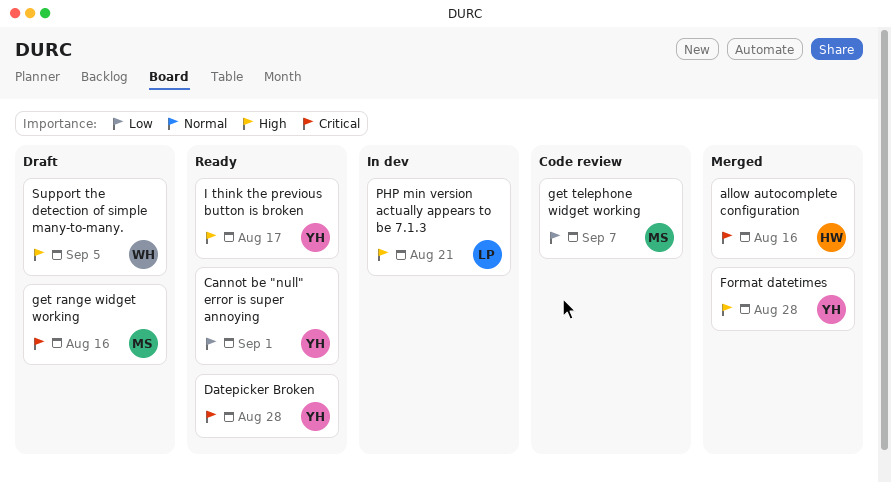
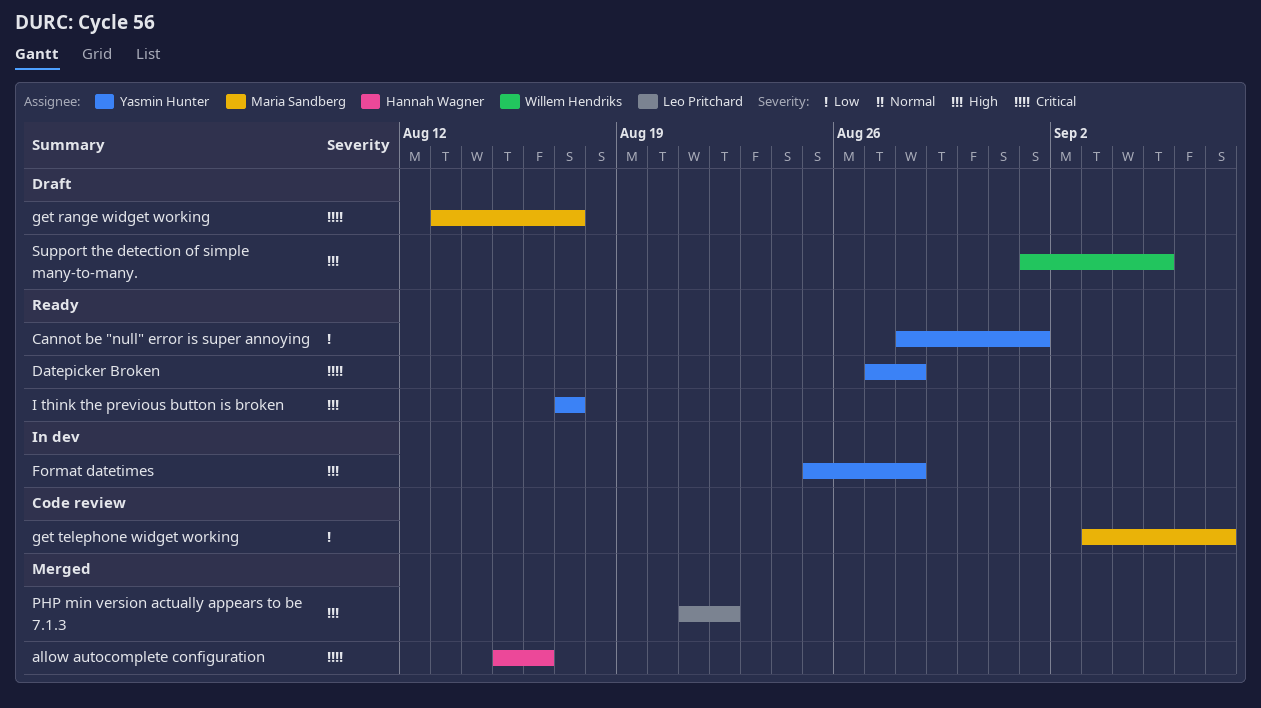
Format datetimes, status: Merged -> In dev
get range widget working, due: Aug 16 -> Aug 17
PHP min version actually appears to be 7.1.3, status: In dev -> Merged
PHP min version actually appears to be 7.1.3, due: Aug 21 -> Aug 22

